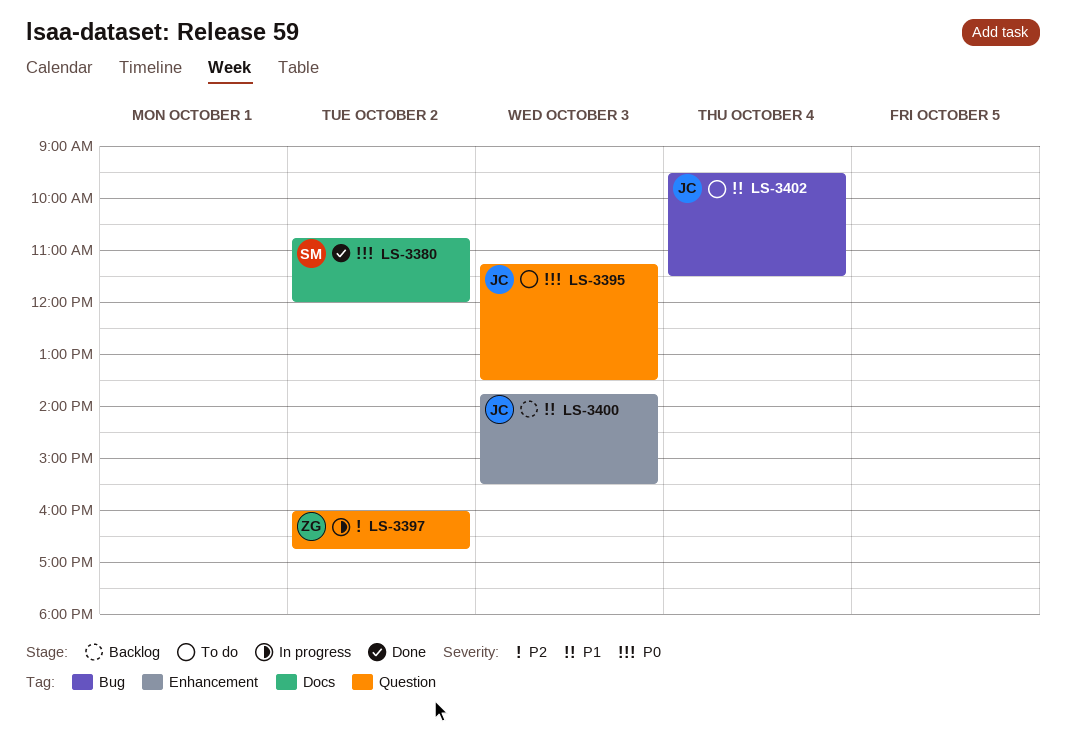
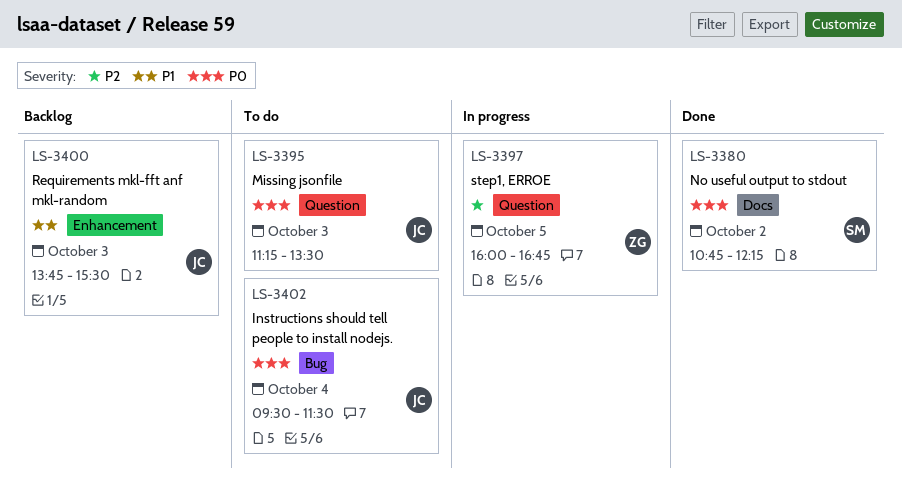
LS-3380, ends: 12:00 -> 12:15
LS-3397, day: Oct 2 -> Oct 5
LS-3402, priority: P1 -> P0

